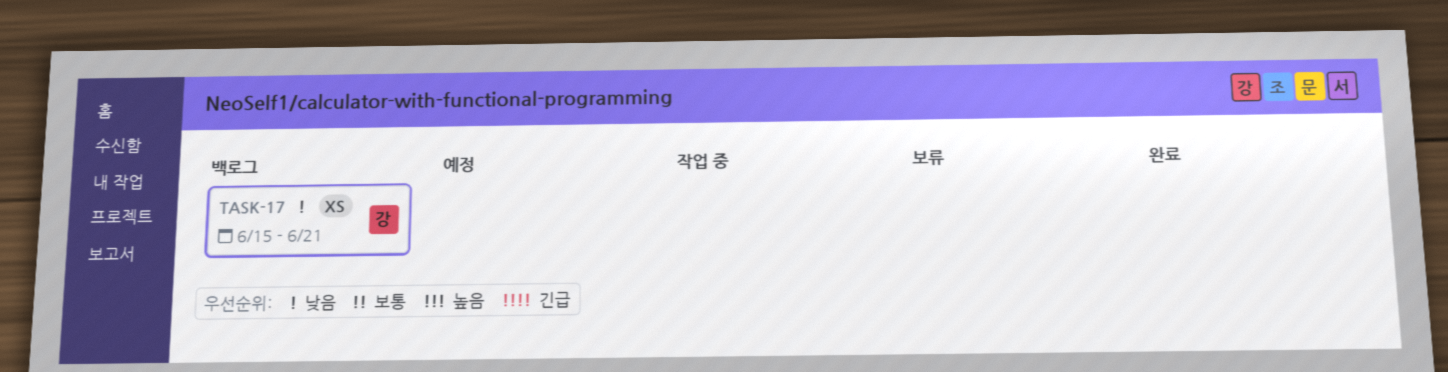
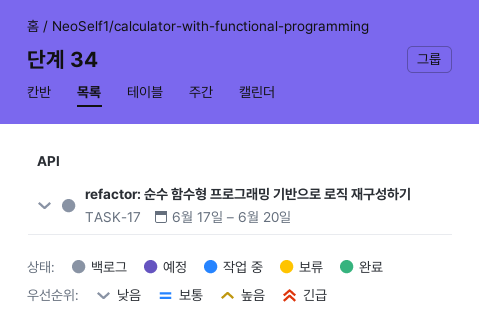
TASK-17, start: Jun 15 -> Jun 17
TASK-17, due: Jun 21 -> Jun 20

